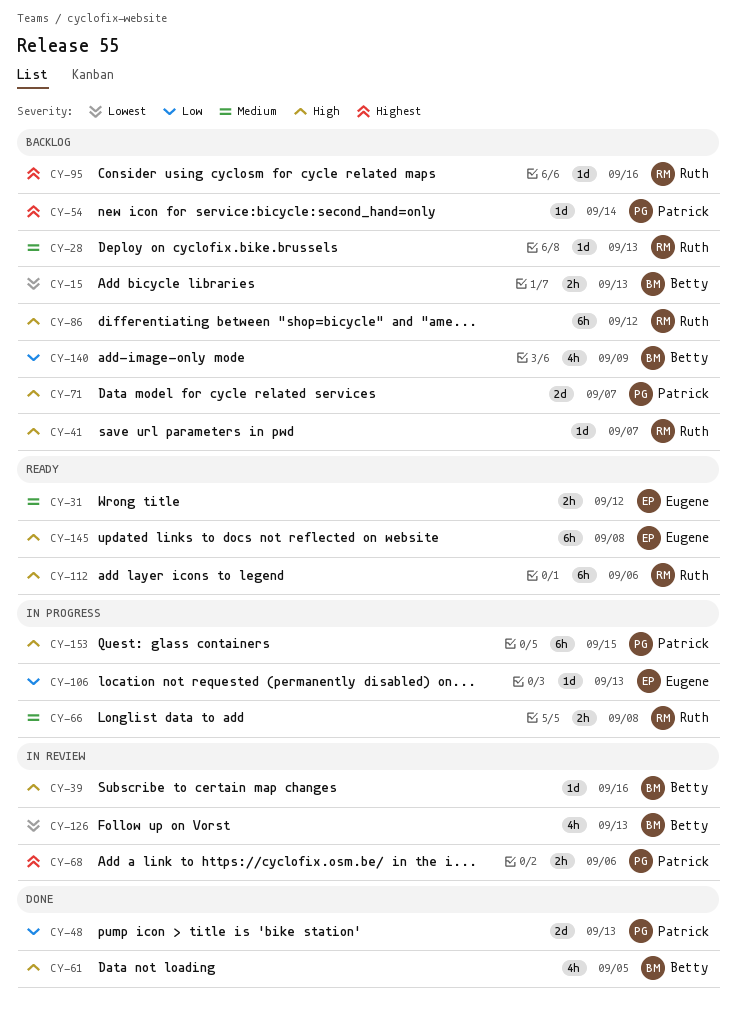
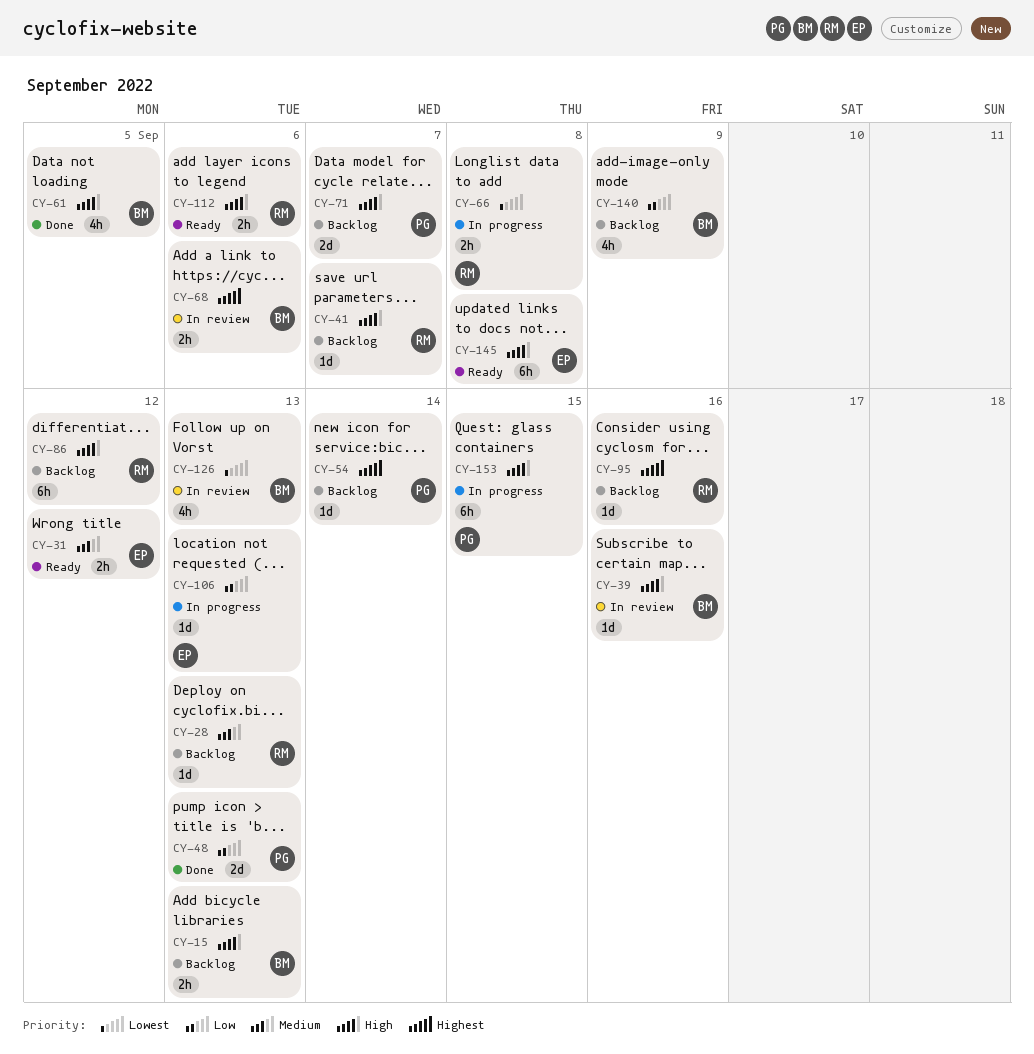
CY-15, priority: Lowest -> High
CY-66, priority: Medium -> Lowest
CY-68, owner: Patrick -> Betty
CY-112, estimate: 6h -> 2h

